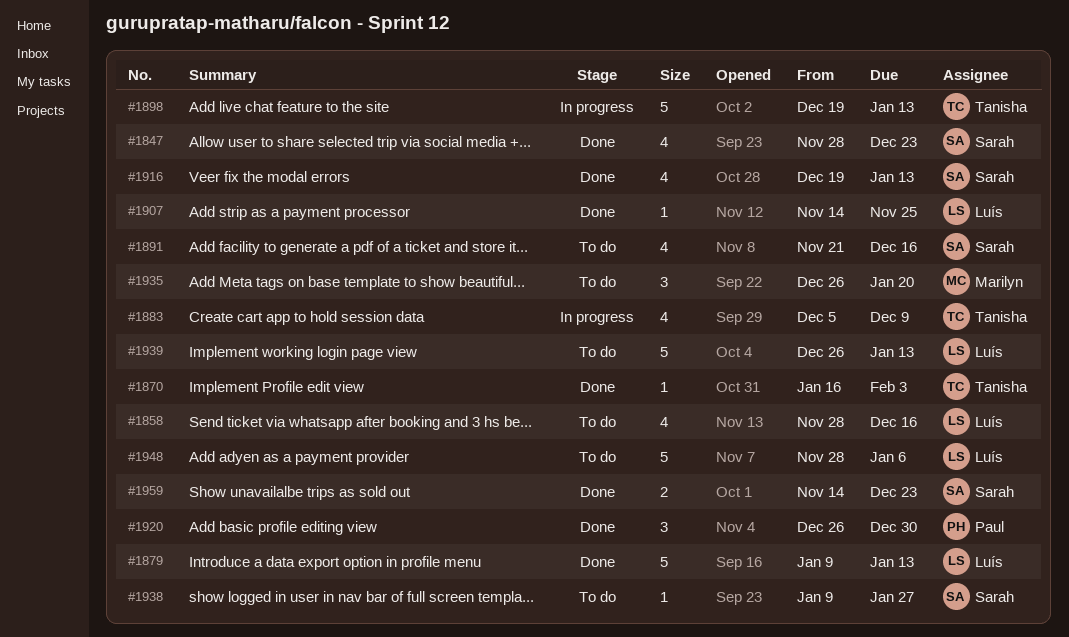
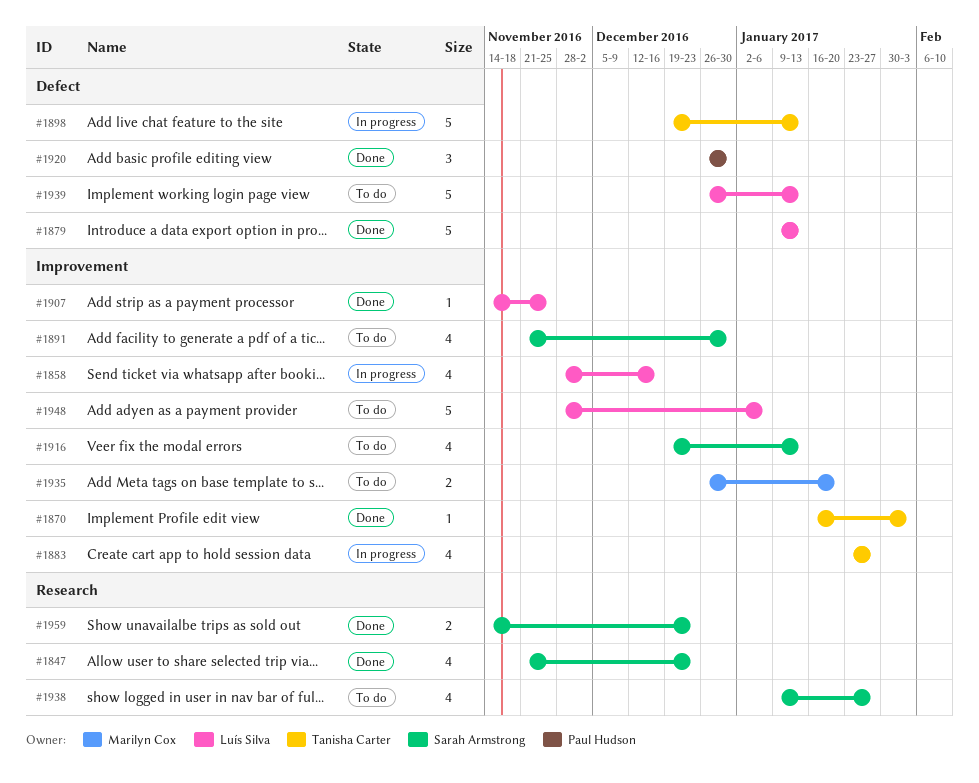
#1847, start: Nov 28 -> Nov 21
#1858, status: To do -> In progress
#1883, start: Dec 5 -> Jan 23
#1883, due: Dec 9 -> Jan 27
#1891, due: Dec 16 -> Dec 30
#1916, status: Done -> To do
#1935, estimate: 3 -> 2
#1938, estimate: 1 -> 4

